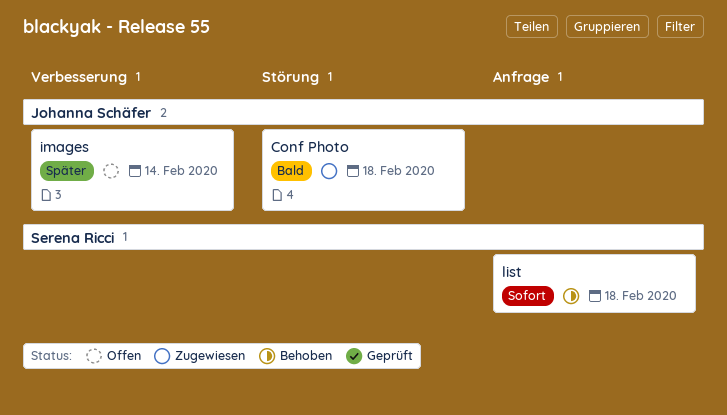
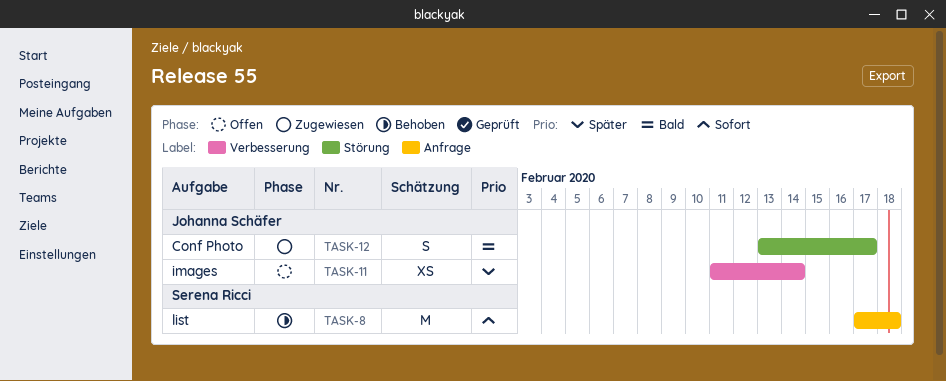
Conf Photo, due: Feb 18 -> Feb 17

